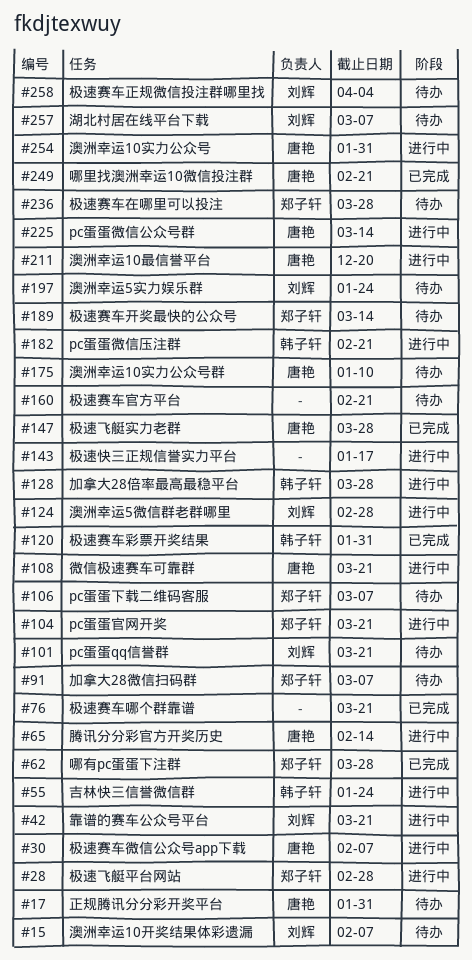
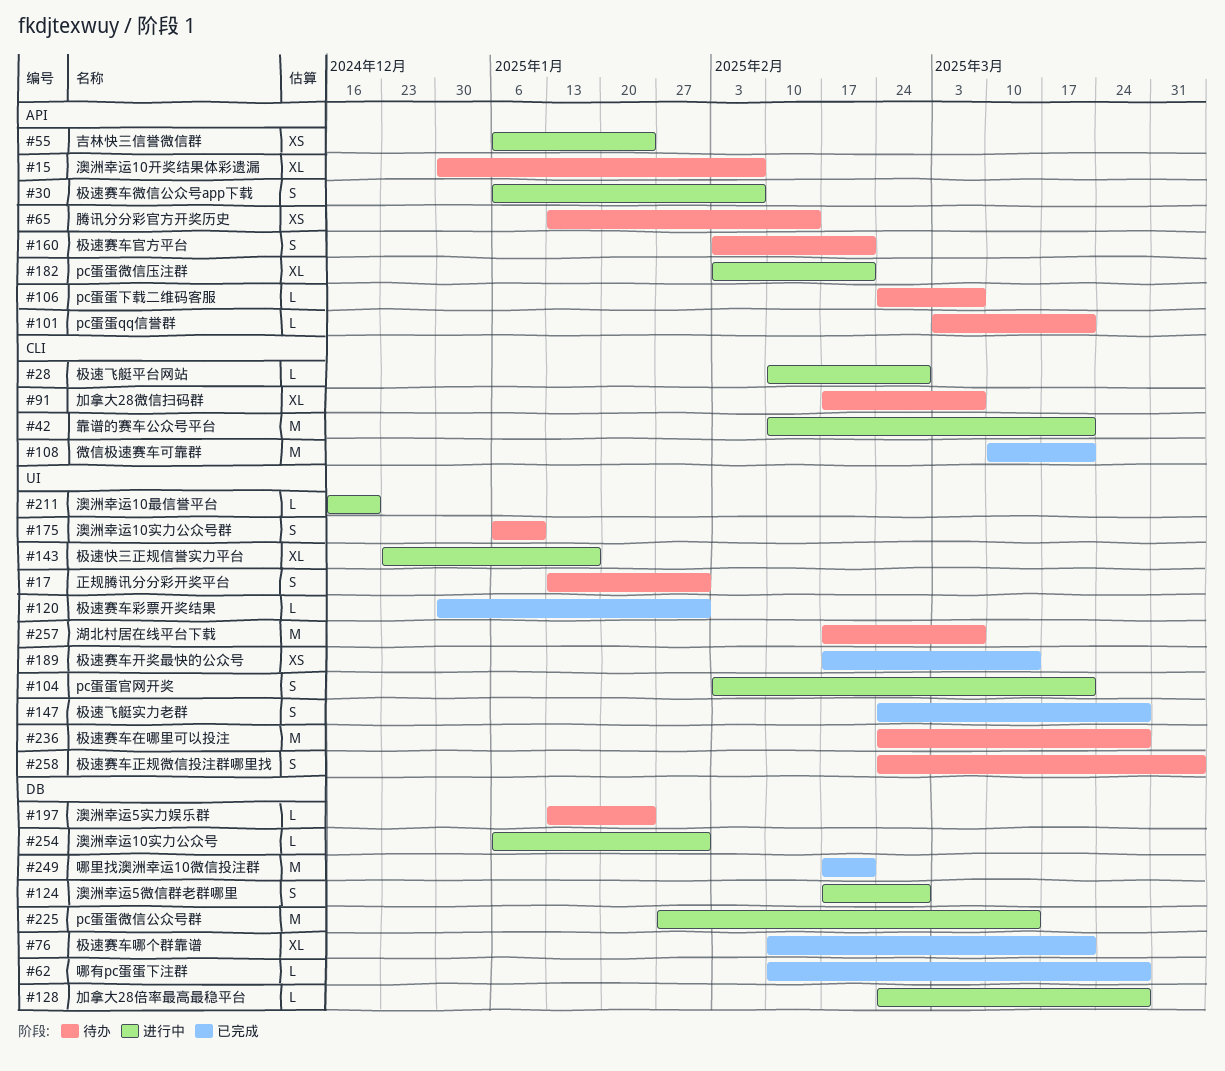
#65, status: 进行中 -> 待办
#108, status: 进行中 -> 已完成
#189, status: 待办 -> 已完成

